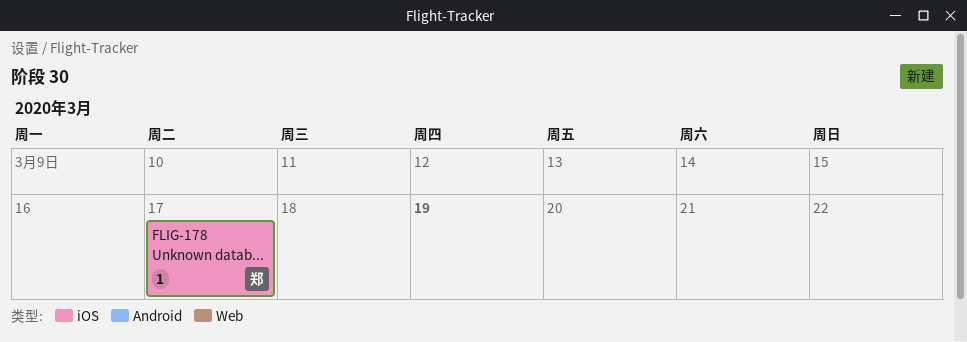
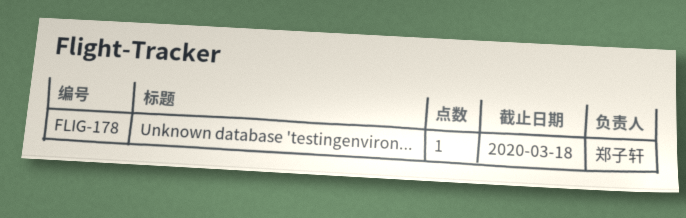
FLIG-178, due: Mar 17 -> Mar 18

